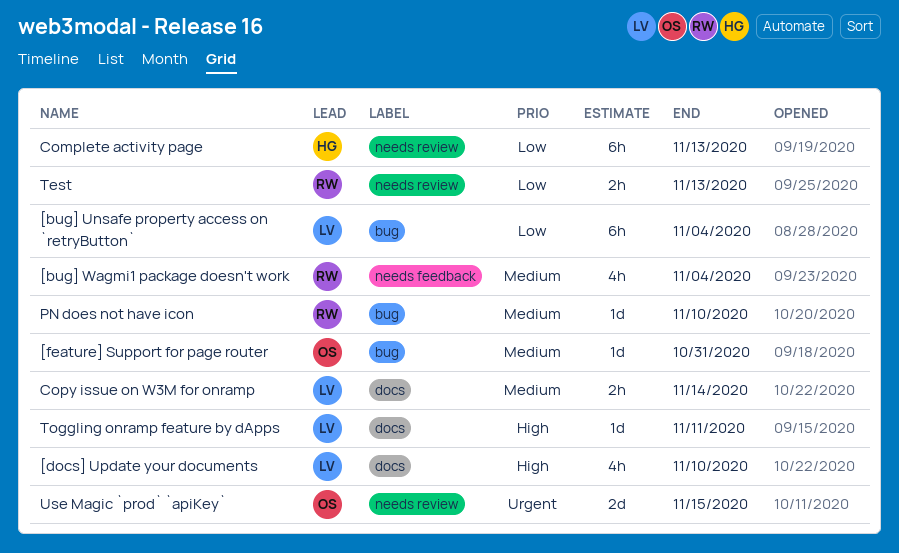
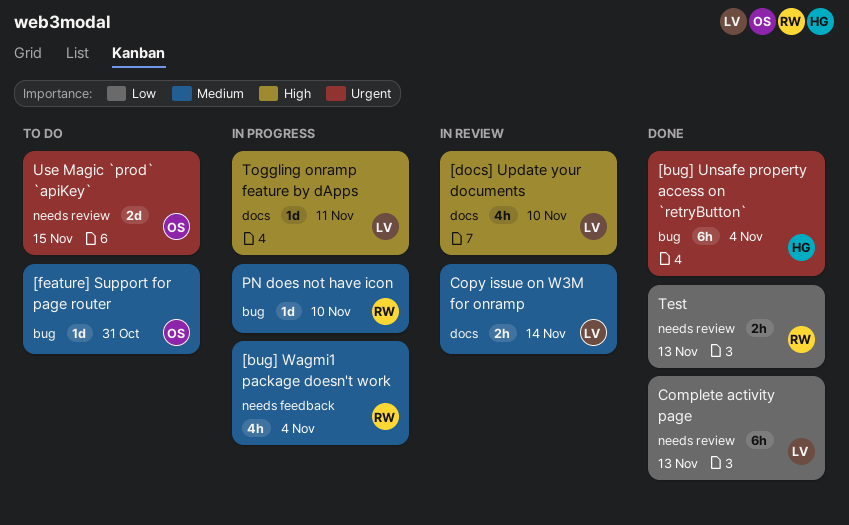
[bug] Unsafe property access on `retryButton`, owner: LV -> HG
[bug] Unsafe property access on `retryButton`, priority: Low -> Urgent
Complete activity page, owner: HG -> LV

